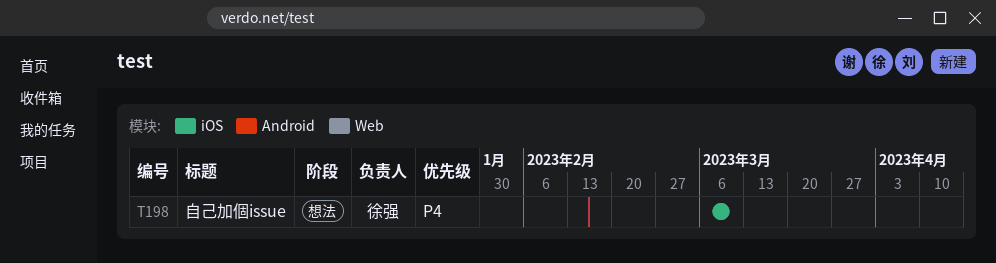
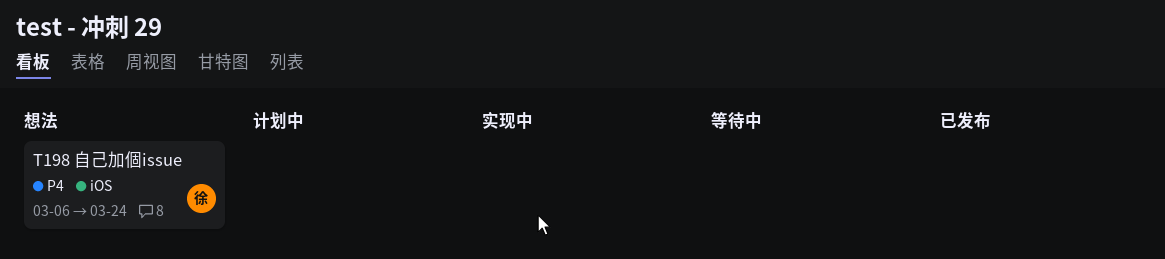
T198, due: Mar 10 -> Mar 24

